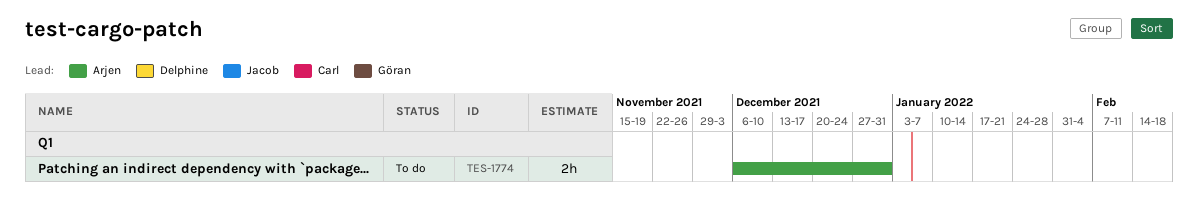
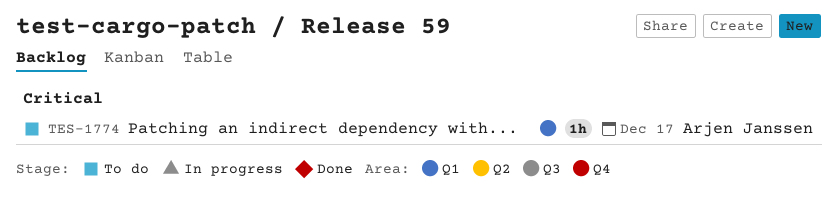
TES-1774, estimate: 2h -> 1h
TES-1774, due: Dec 31 -> Dec 17

